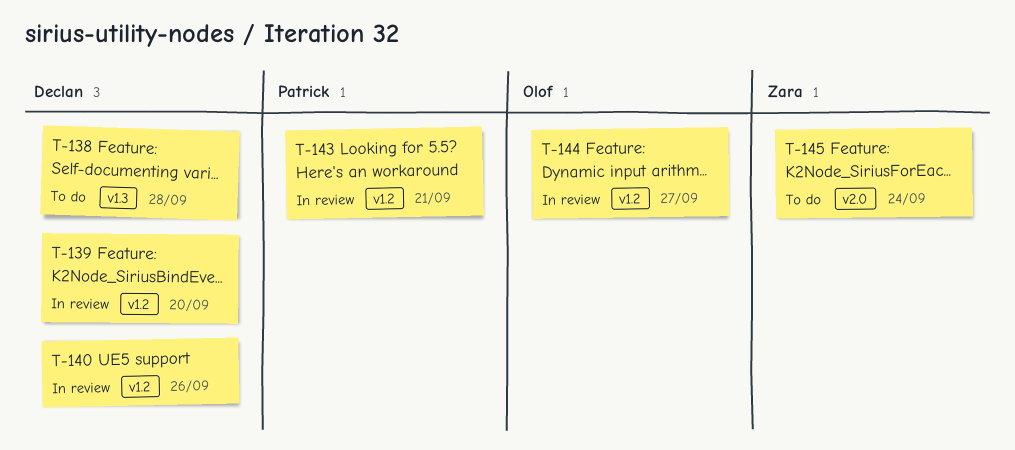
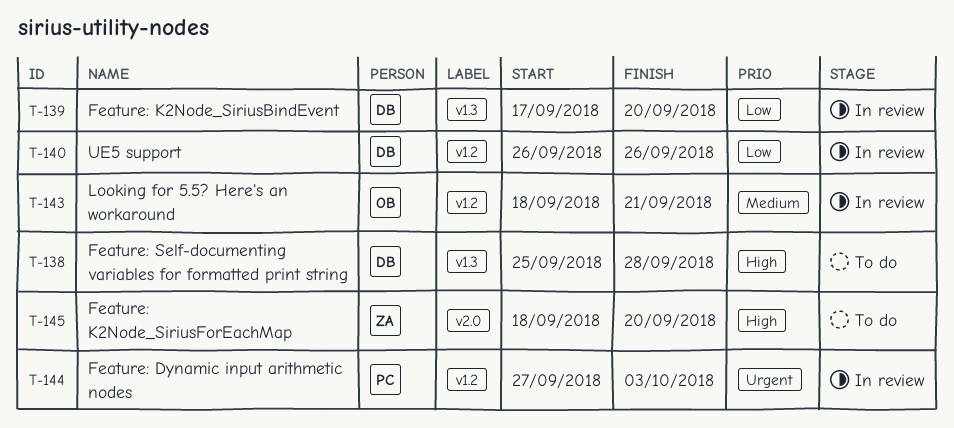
T-139, label: v1.2 -> v1.3
T-143, owner: Patrick -> Olof
T-144, owner: Olof -> Patrick
T-144, due: Sep 27 -> Oct 3
T-145, due: Sep 24 -> Sep 20

